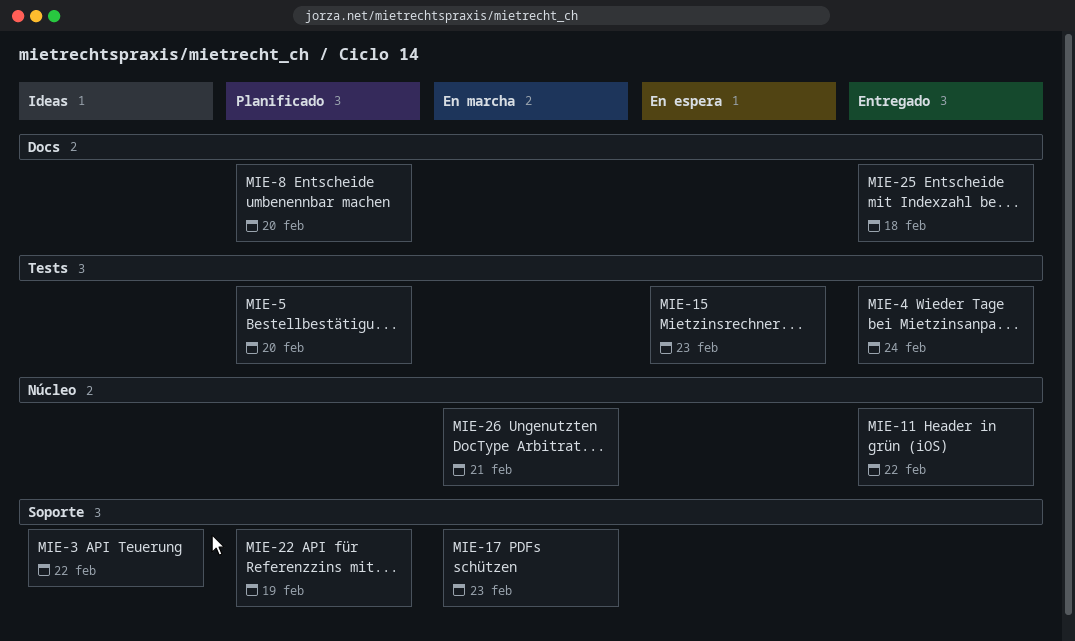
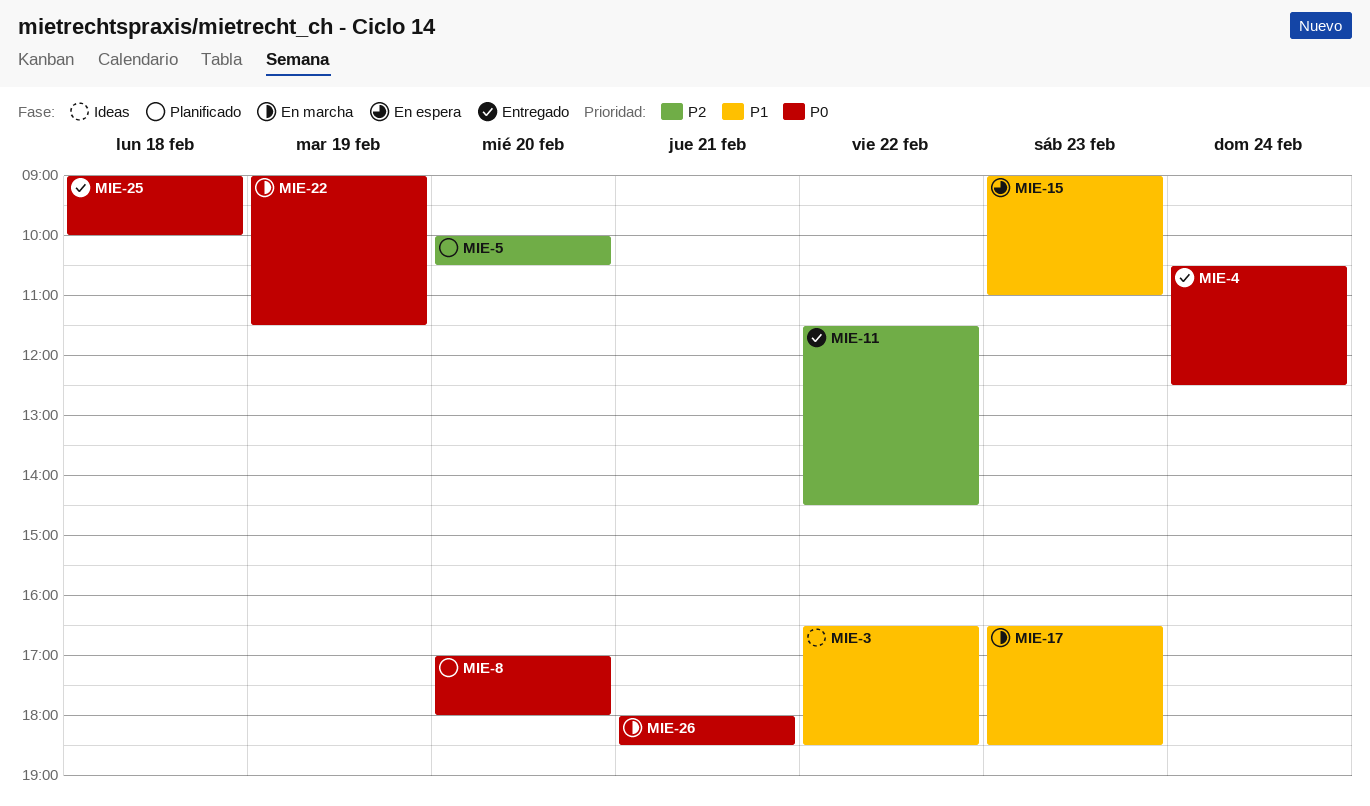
MIE-22, status: Planificado -> En marcha

